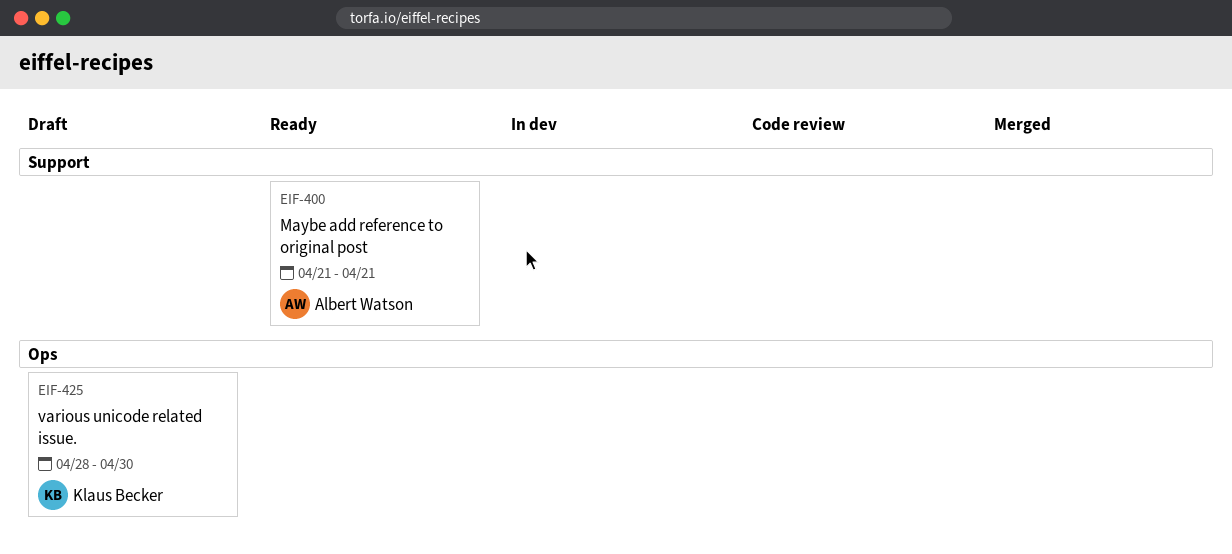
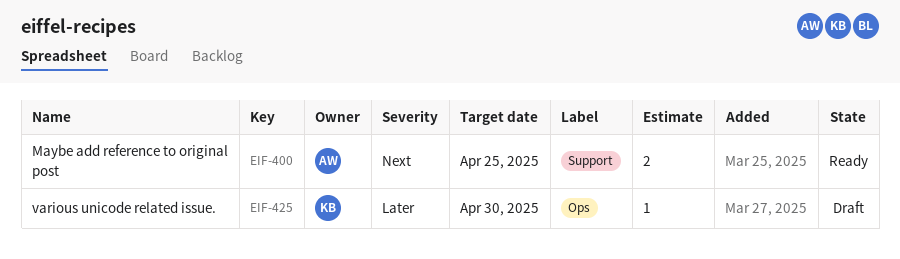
EIF-400, due: Apr 21 -> Apr 25

